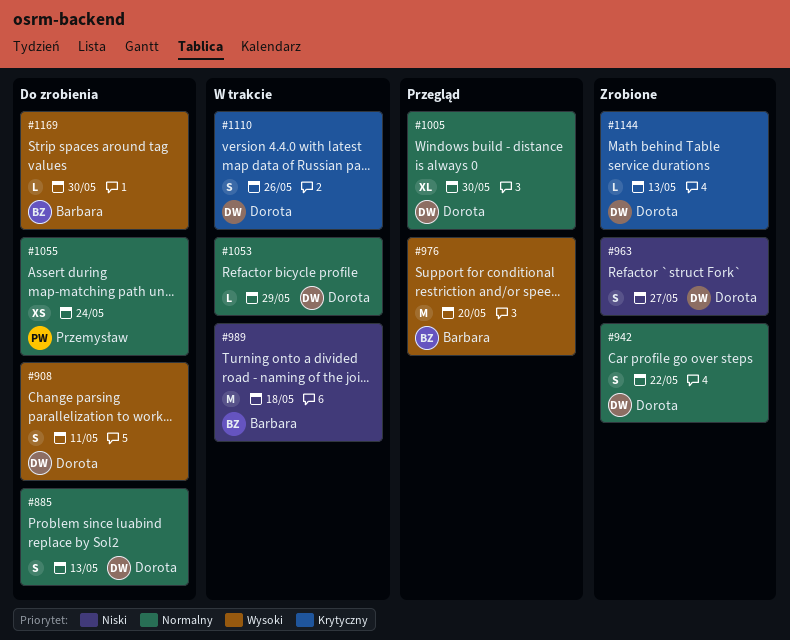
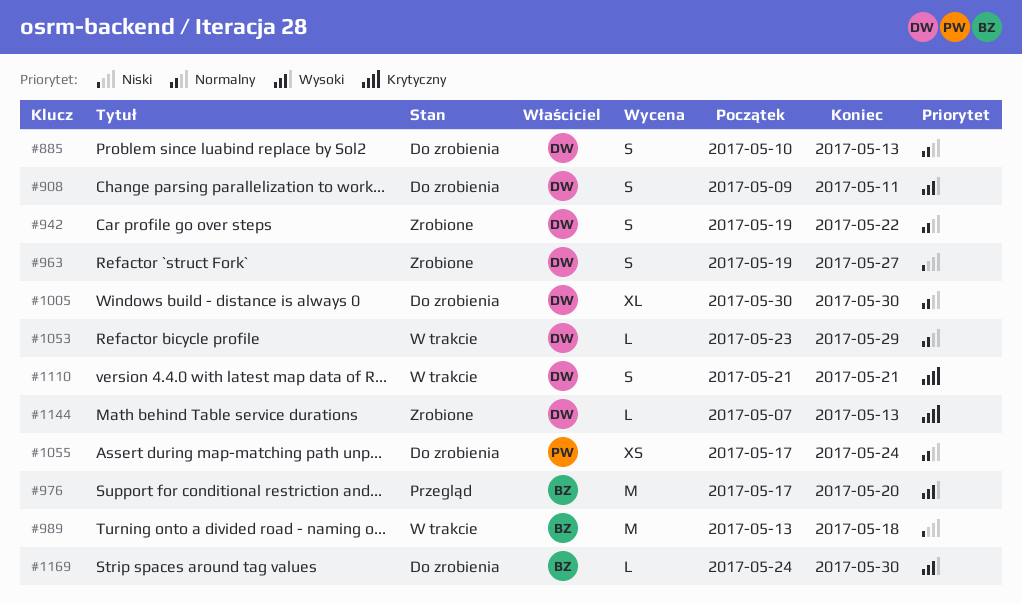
#1005, status: Przegląd -> Do zrobienia
#1110, due: May 26 -> May 21

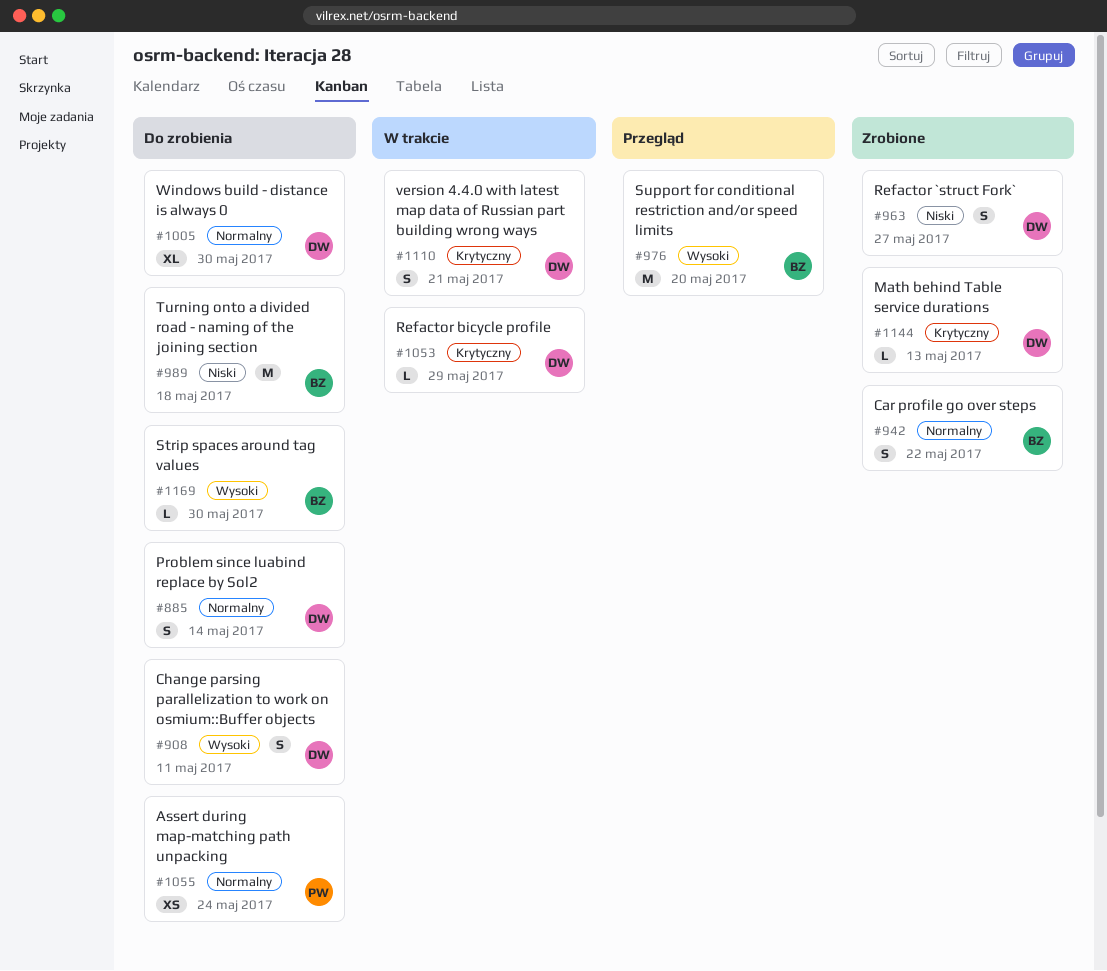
#885, due: May 13 -> May 14
#942, owner: DW -> BZ
#989, status: W trakcie -> Do zrobienia
#1053, priority: Normalny -> Krytyczny

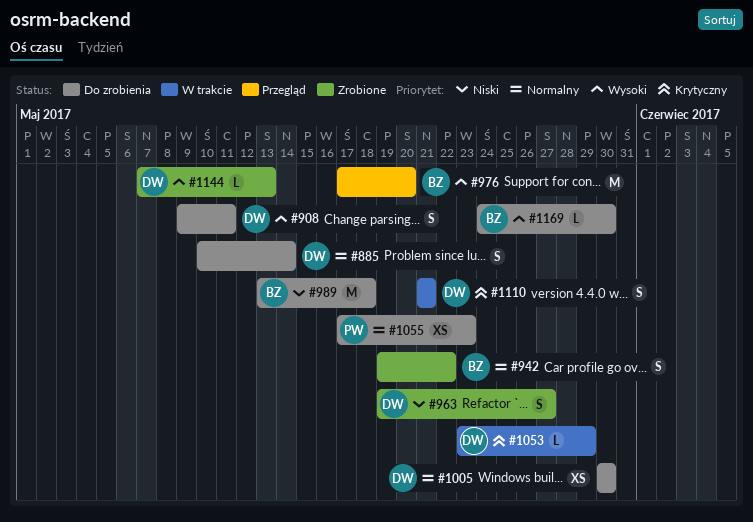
#1005, estimate: XL -> XS
#1055, due: May 24 -> May 23
#1144, priority: Krytyczny -> Wysoki

